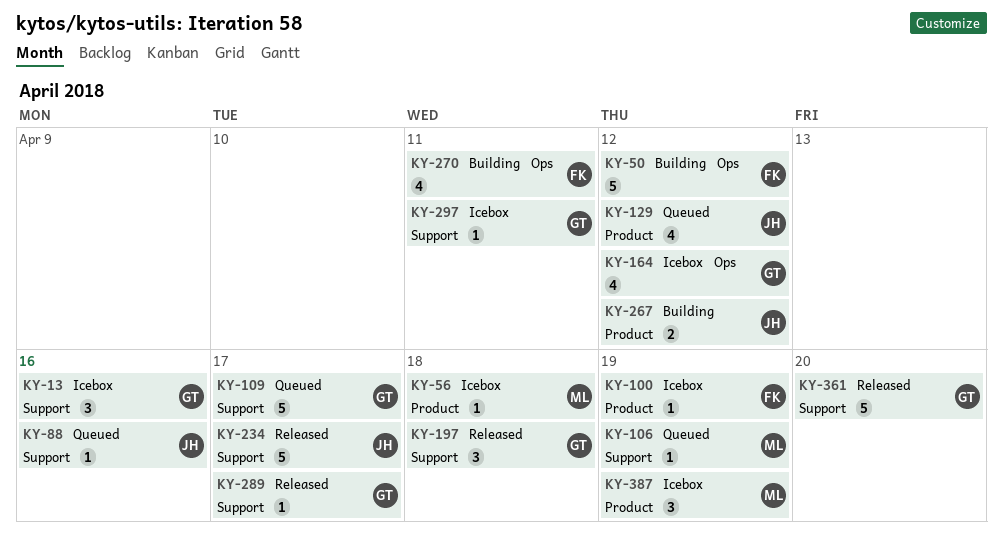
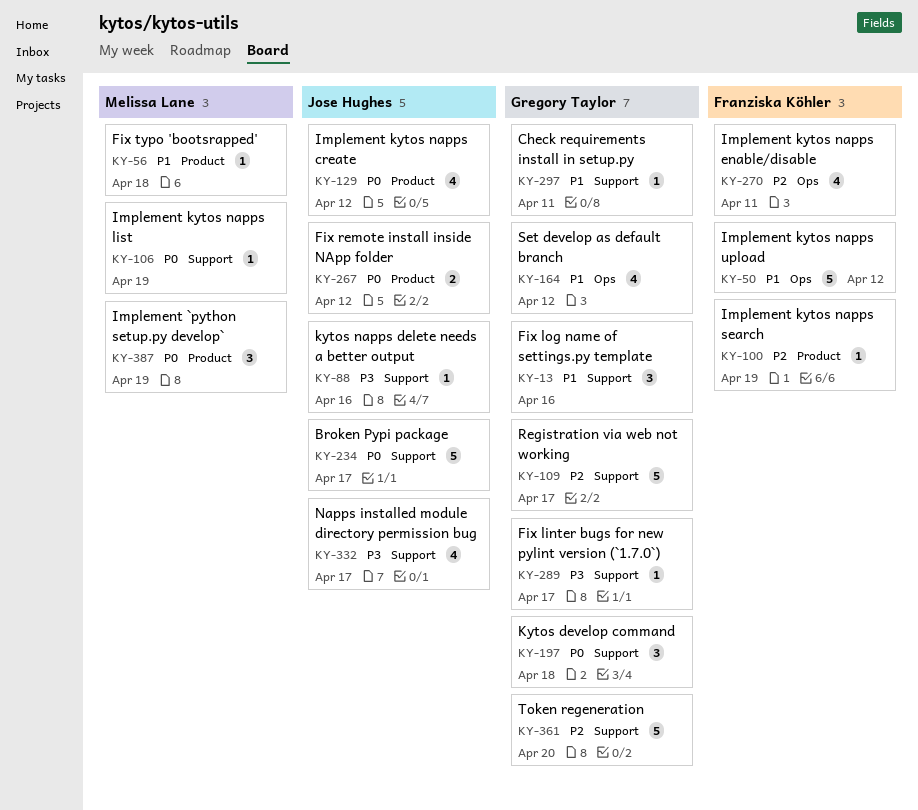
KY-332: none -> present

